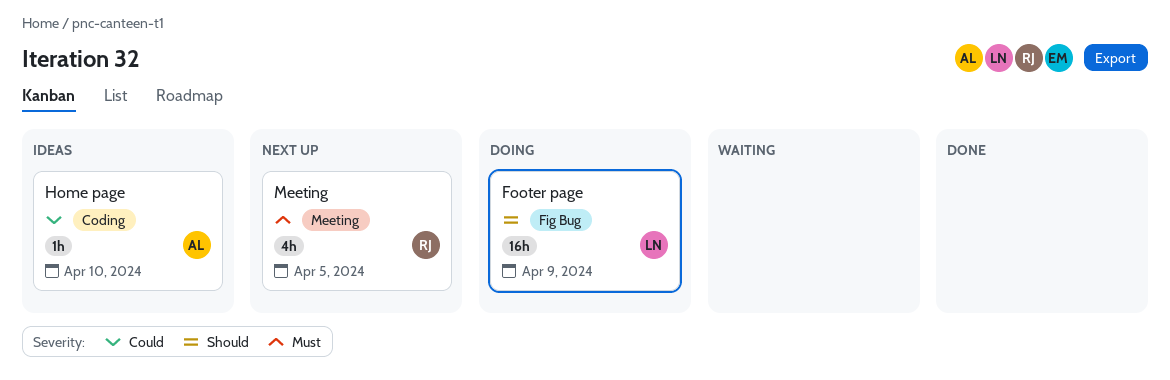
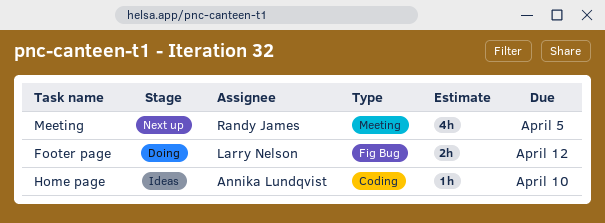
Footer page, estimate: 16h -> 2h
Footer page, due: Apr 9 -> Apr 12

